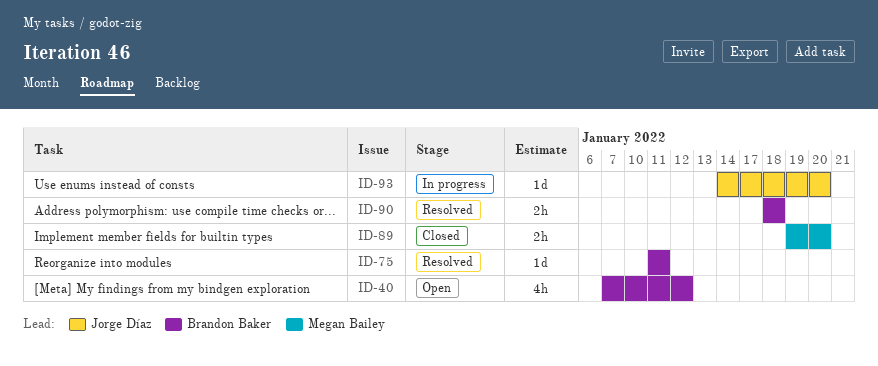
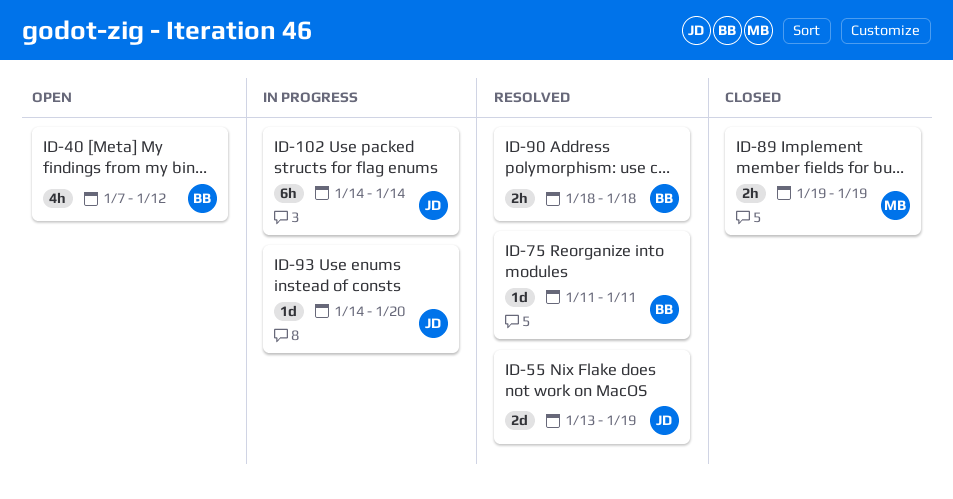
ID-55: none -> present
ID-89, due: Jan 20 -> Jan 19
ID-102: none -> present

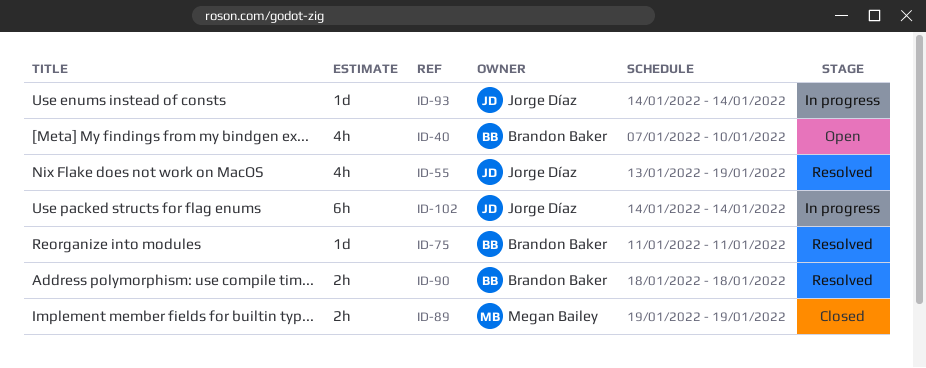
ID-40, due: Jan 12 -> Jan 10
ID-55, estimate: 2d -> 4h
ID-93, due: Jan 20 -> Jan 14

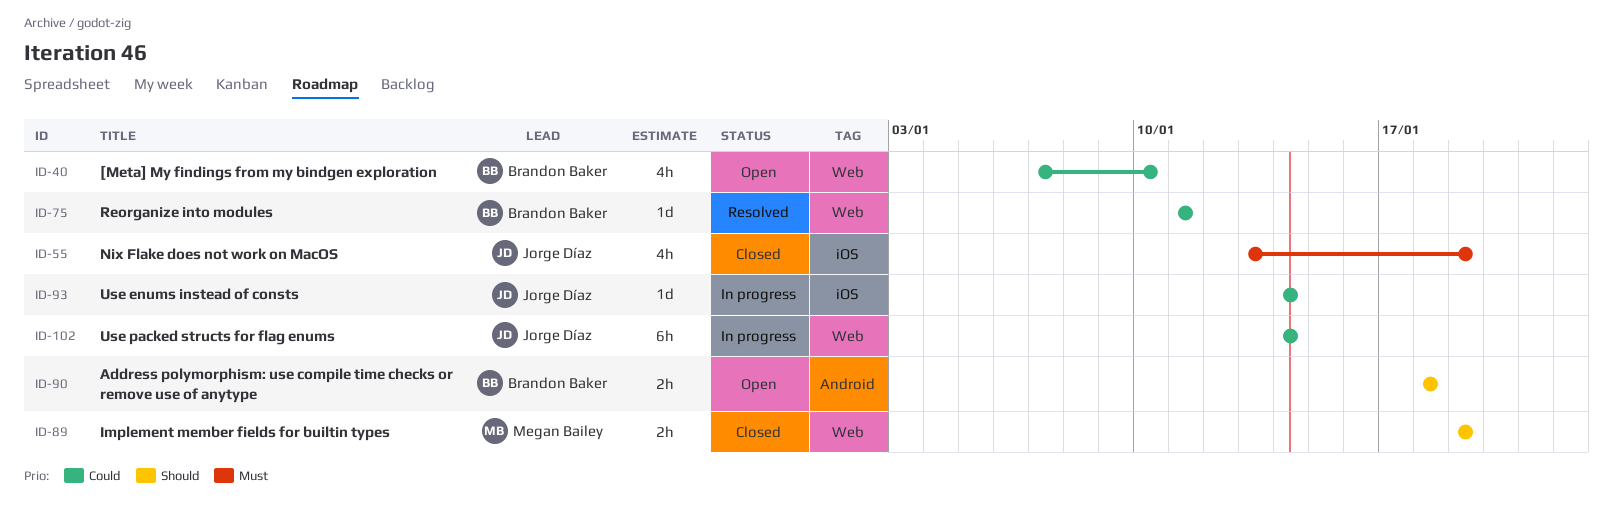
ID-55, status: Resolved -> Closed
ID-90, status: Resolved -> Open

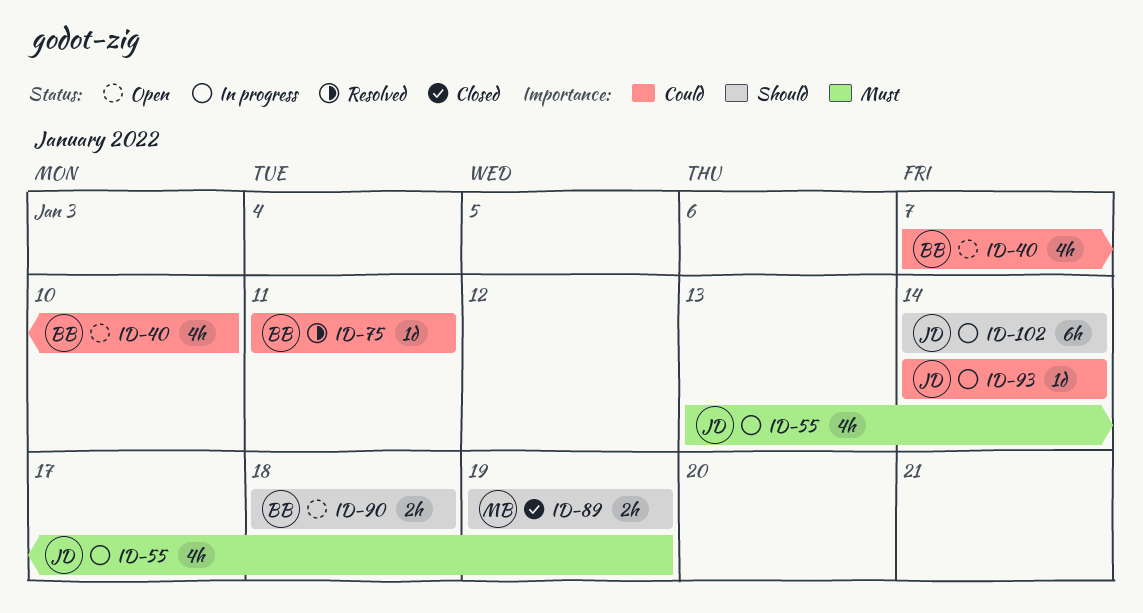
ID-55, status: Closed -> In progress
ID-102, priority: Could -> Should

